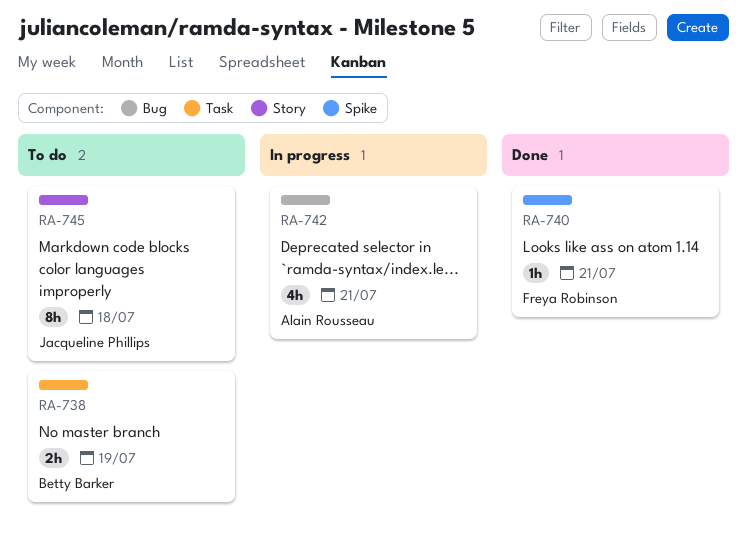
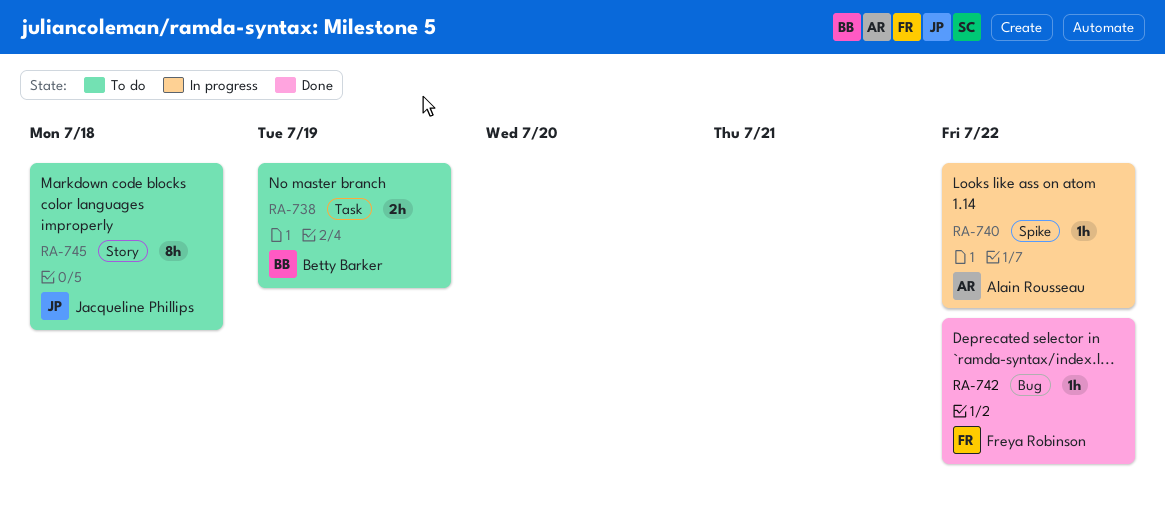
RA-740, status: Done -> In progress
RA-740, owner: Freya Robinson -> Alain Rousseau
RA-740, due: Jul 21 -> Jul 22
RA-742, status: In progress -> Done
RA-742, owner: Alain Rousseau -> Freya Robinson
RA-742, estimate: 4h -> 1h
RA-742, due: Jul 21 -> Jul 22

